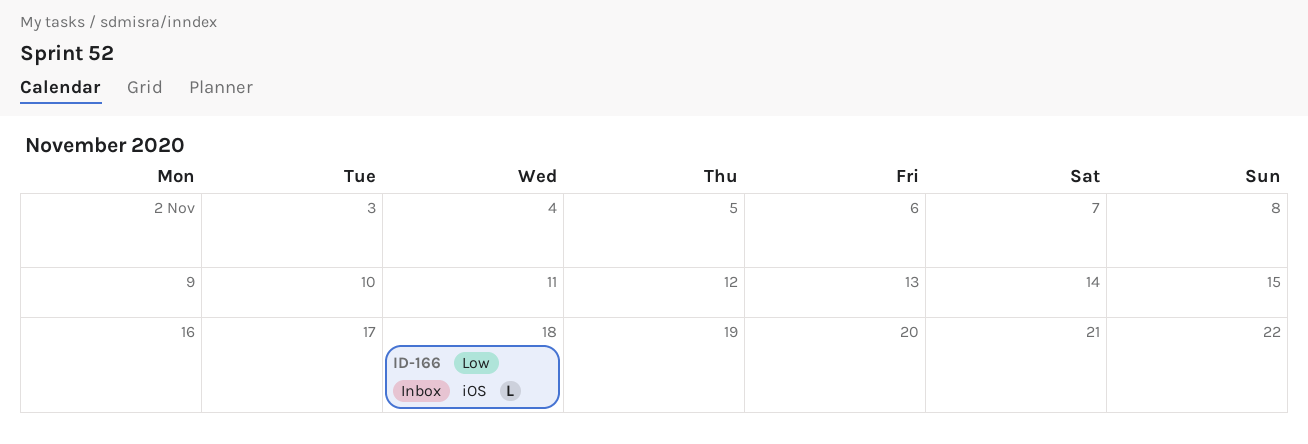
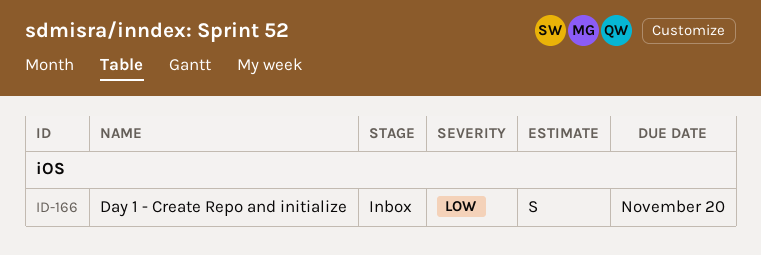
ID-166, estimate: L -> S
ID-166, due: Nov 18 -> Nov 20

